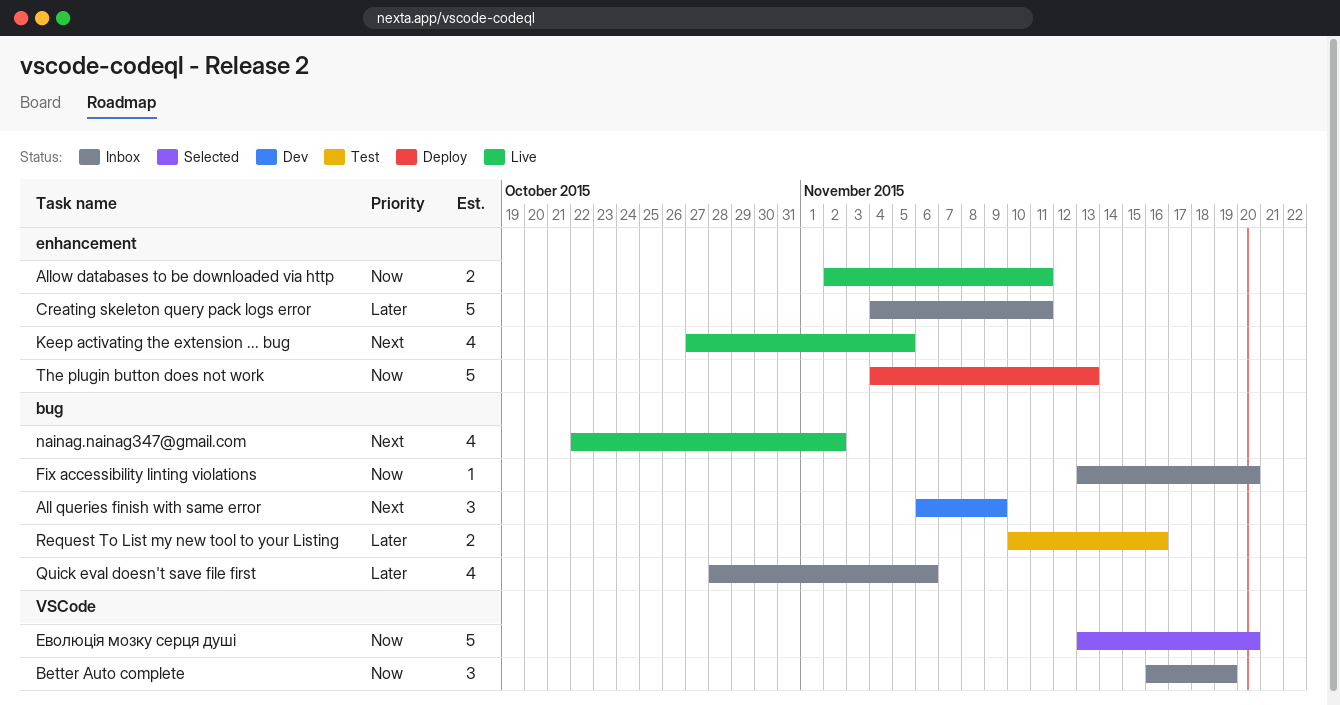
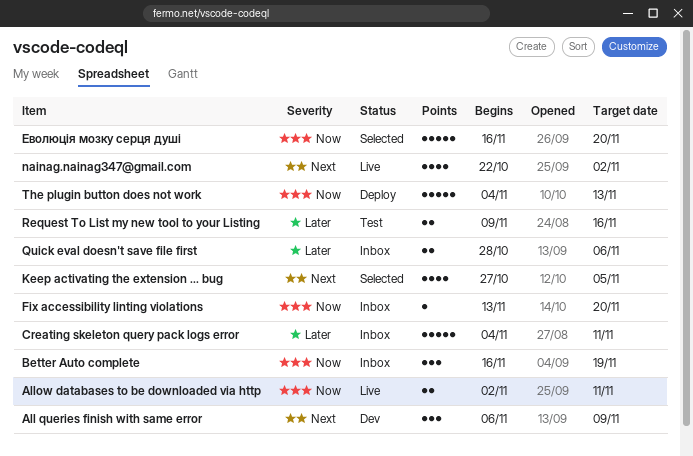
Keep activating the extension ... bug, status: Live -> Selected
Quick eval doesn't save file first, estimate: 4 -> 2
Request To List my new tool to your Listing, start: Nov 10 -> Nov 9
Еволюція мозку серця душі, start: Nov 13 -> Nov 16

